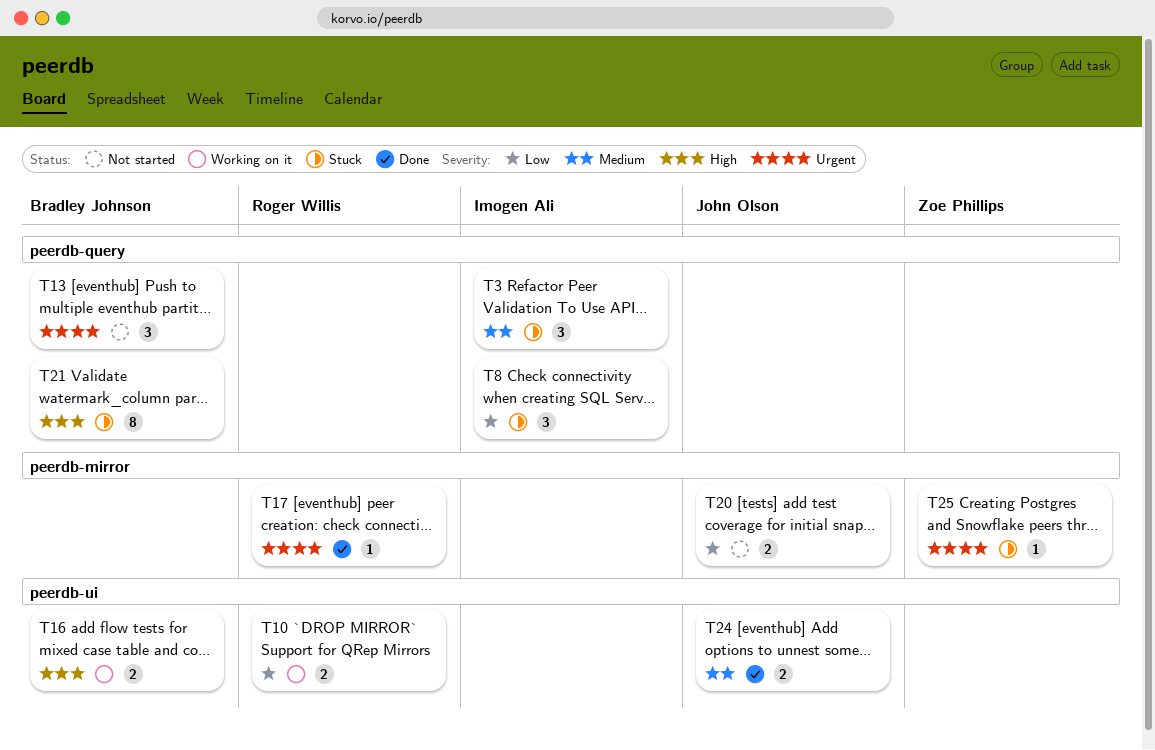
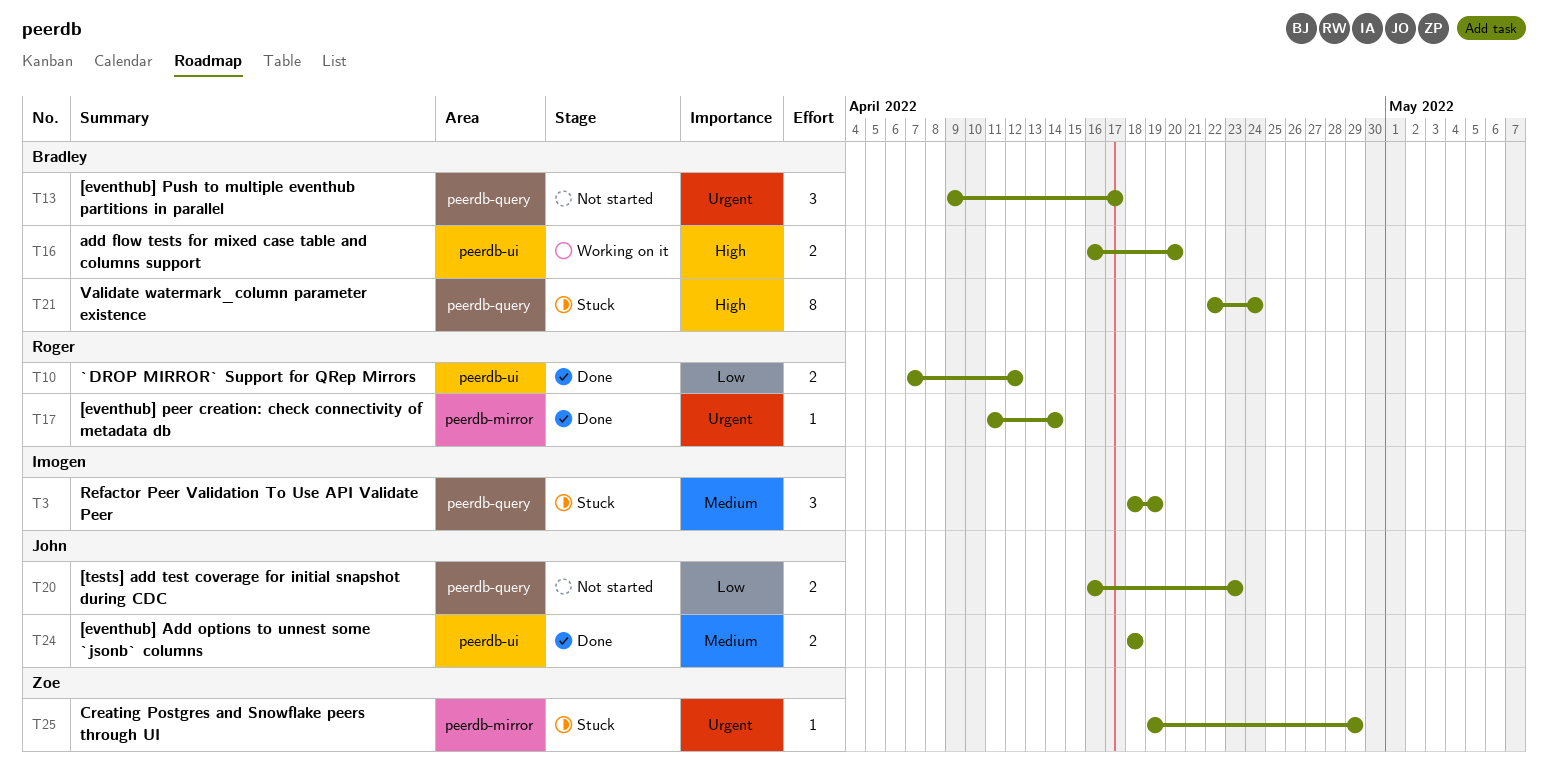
T8: present -> none
T10, status: Working on it -> Done
T20, label: peerdb-mirror -> peerdb-query

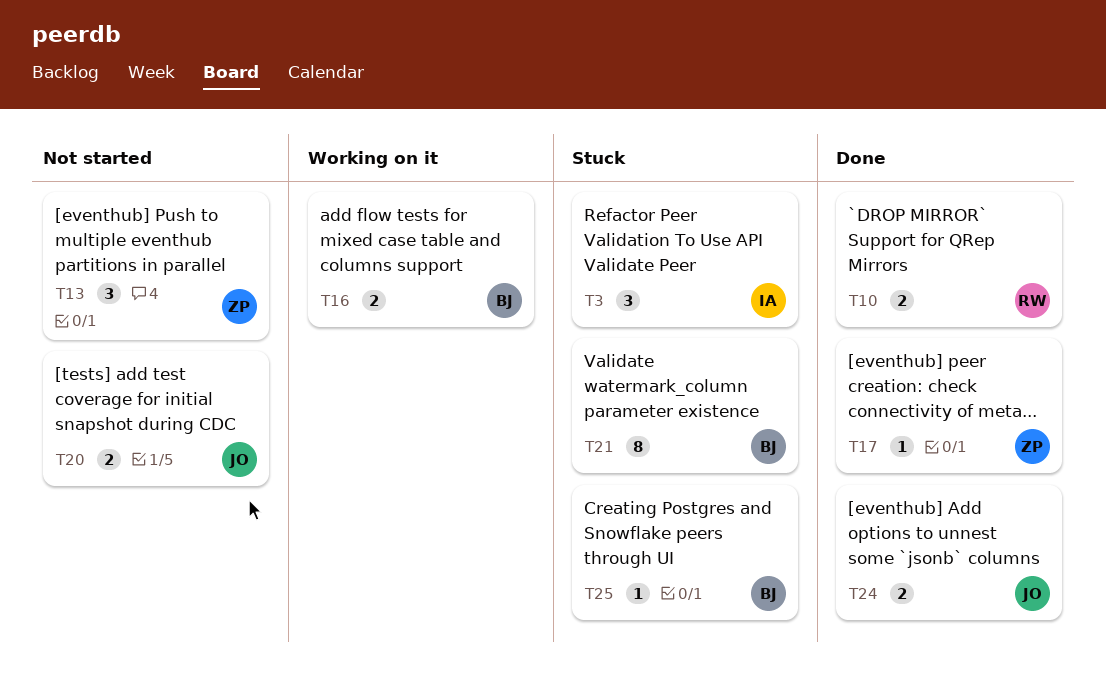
T13, owner: Bradley -> Zoe
T17, owner: Roger -> Zoe
T25, owner: Zoe -> Bradley

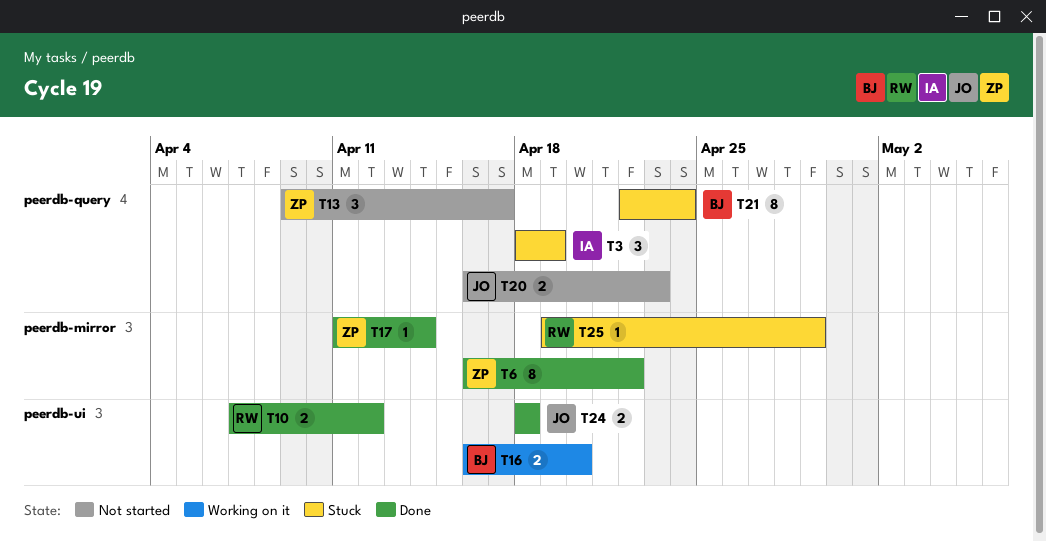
T6: none -> present
T25, owner: BJ -> RW

